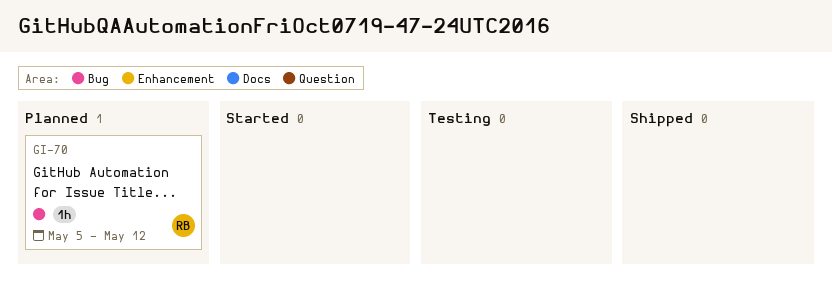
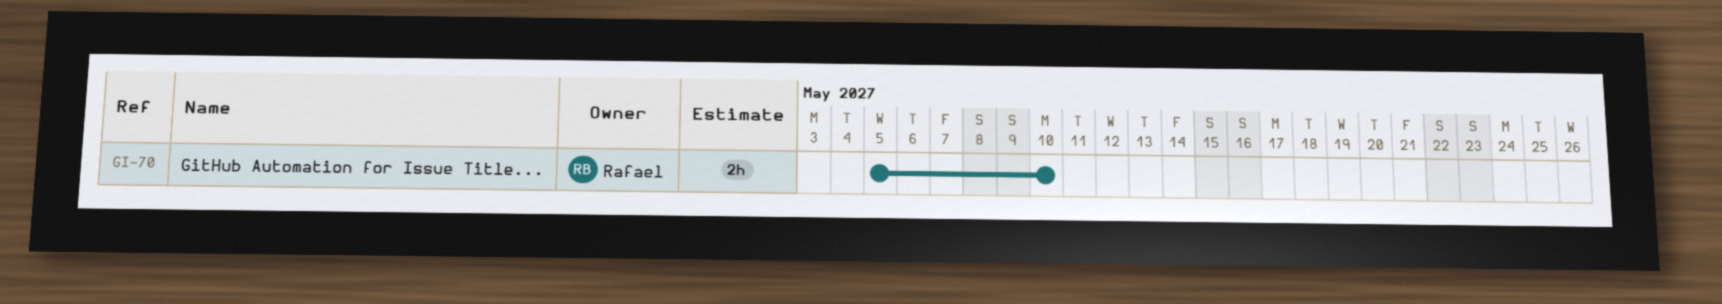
GI-70, estimate: 1h -> 2h
GI-70, due: May 12 -> May 10

